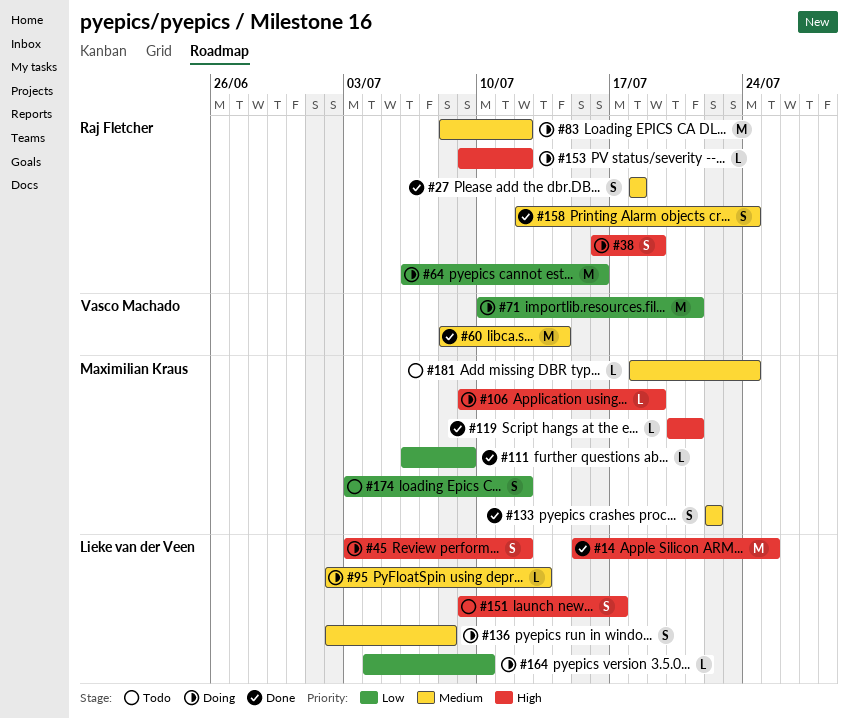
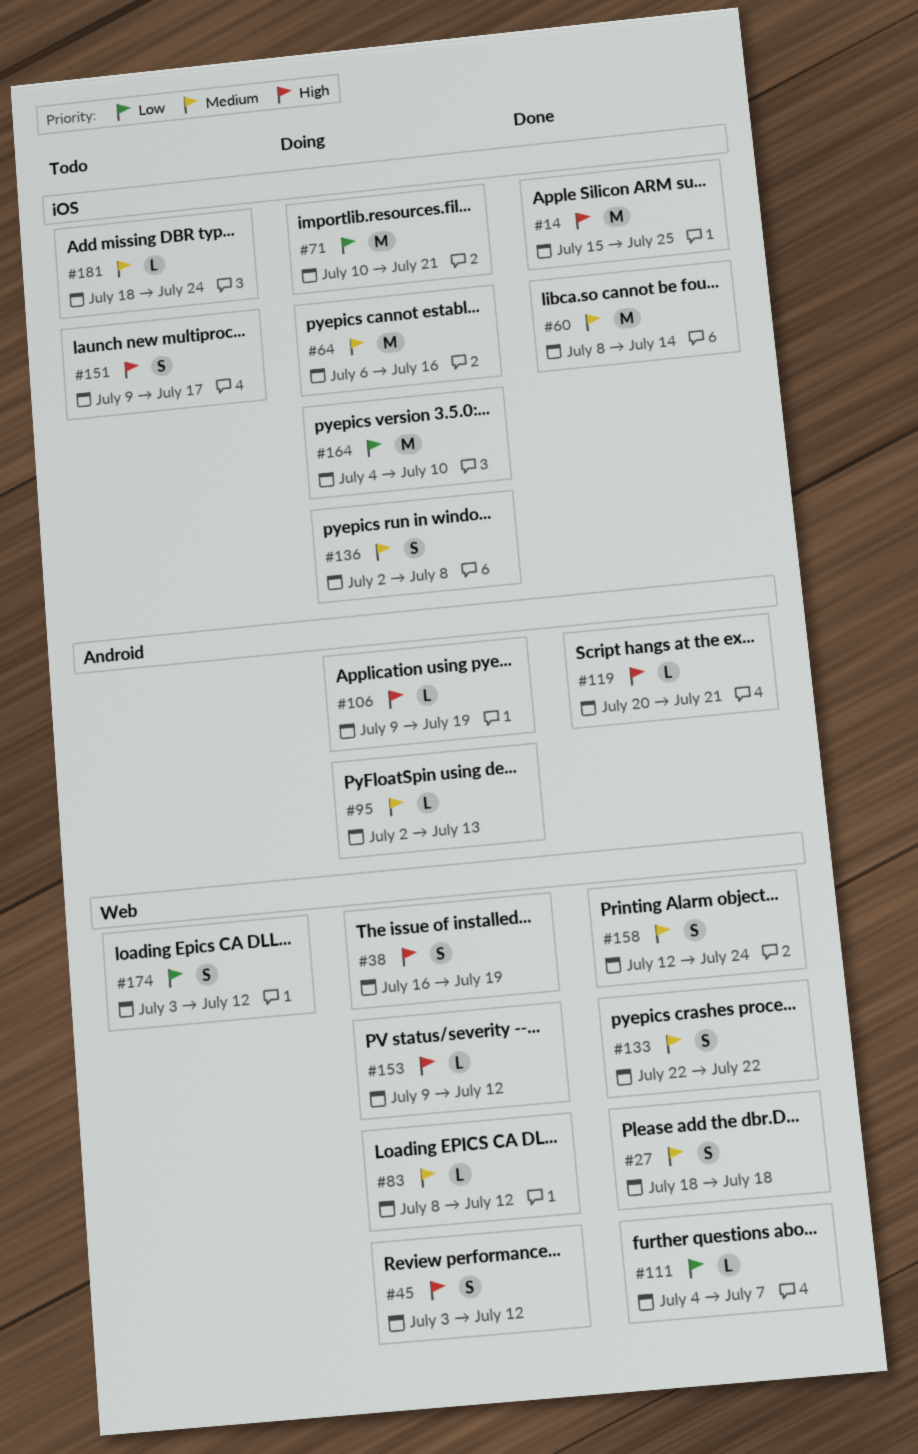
#64, priority: Low -> Medium
#83, estimate: M -> L
#111, start: Jul 6 -> Jul 4
#111, due: Jul 9 -> Jul 7
#164, estimate: L -> M

